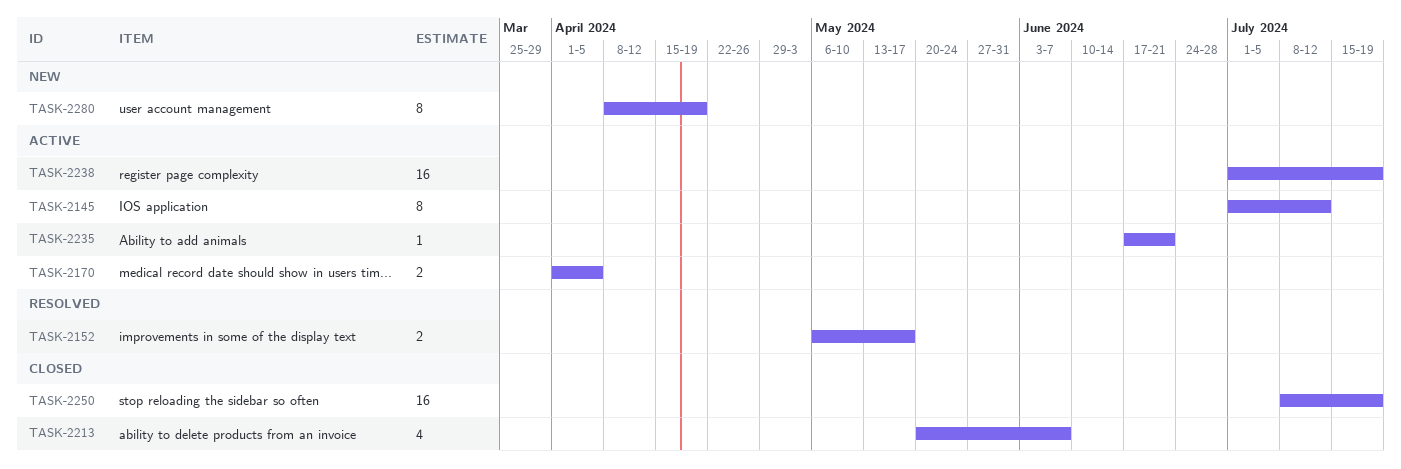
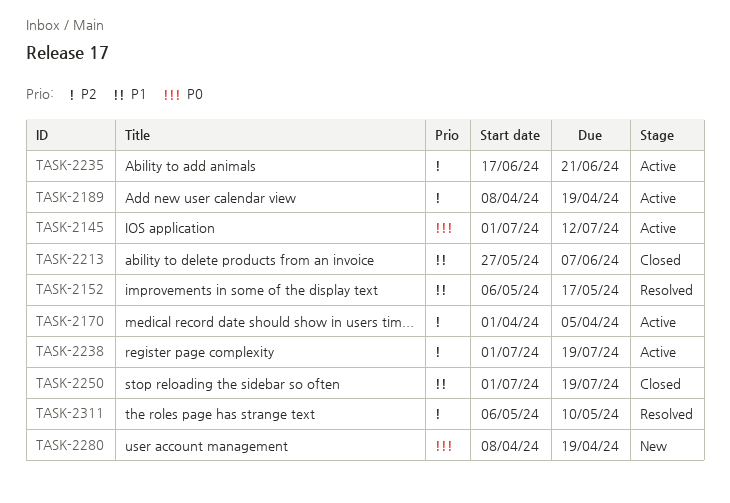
TASK-2189: none -> present
TASK-2213, start: May 20 -> May 27
TASK-2250, start: Jul 8 -> Jul 1
TASK-2311: none -> present

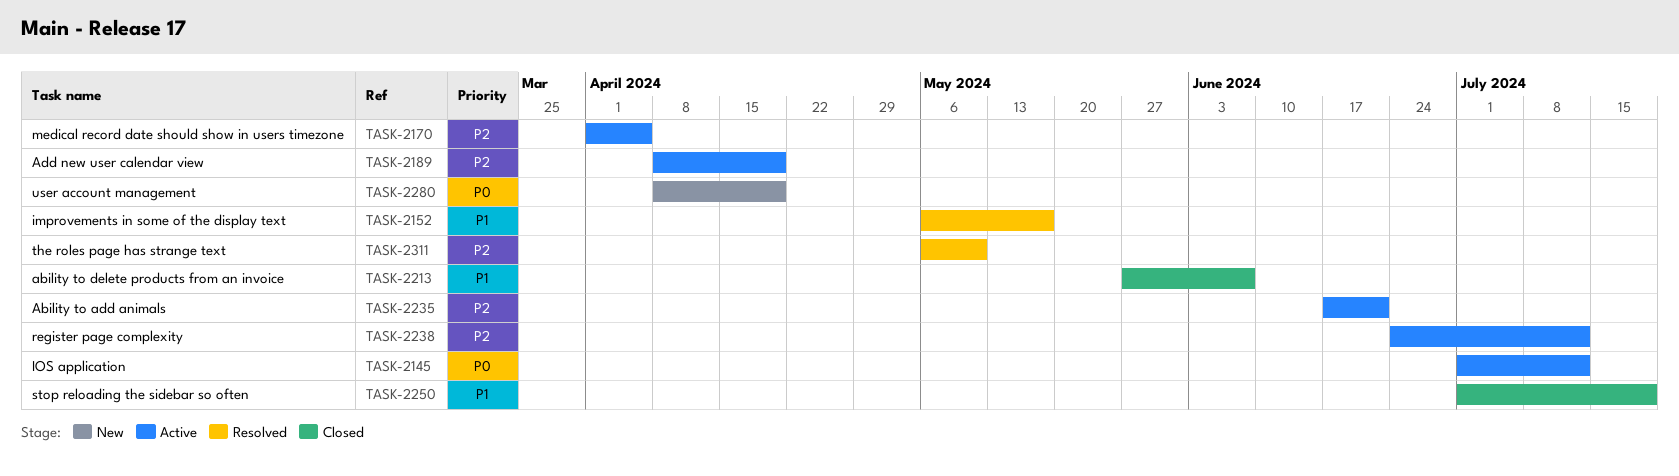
TASK-2238, start: Jul 1 -> Jun 24
TASK-2238, due: Jul 19 -> Jul 12

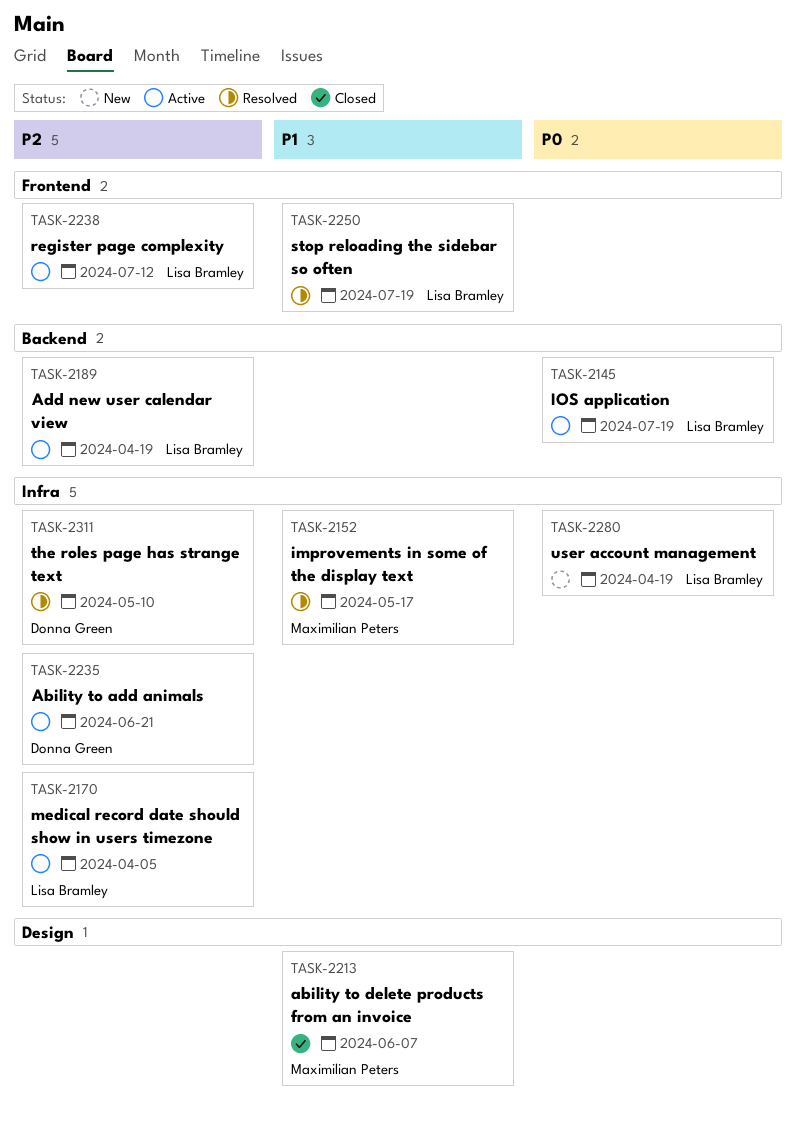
TASK-2145, due: Jul 12 -> Jul 19
TASK-2250, status: Closed -> Resolved

